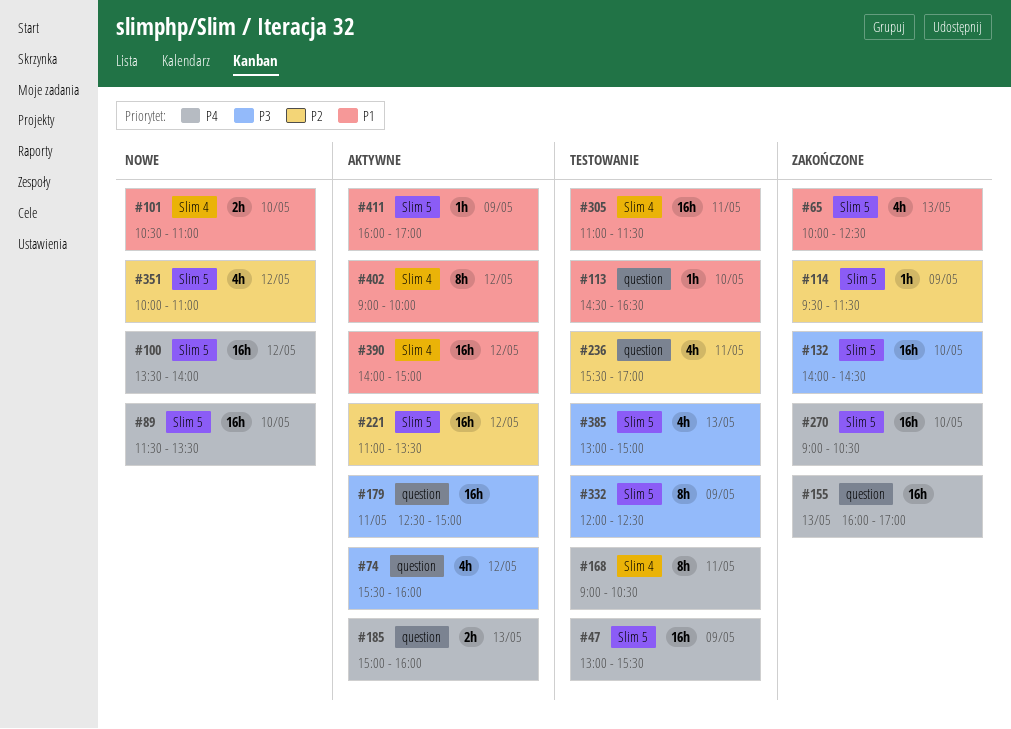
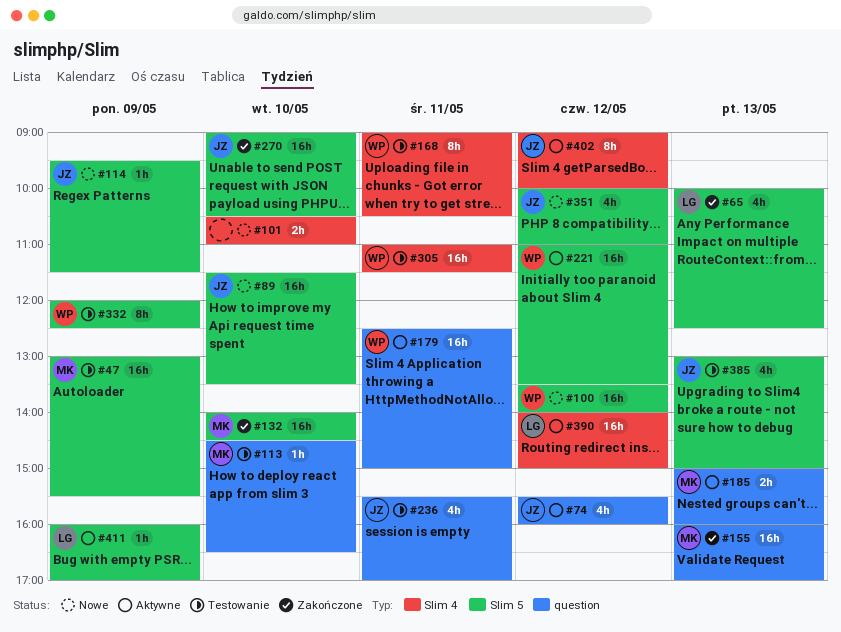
#114, status: Zakończone -> Nowe

